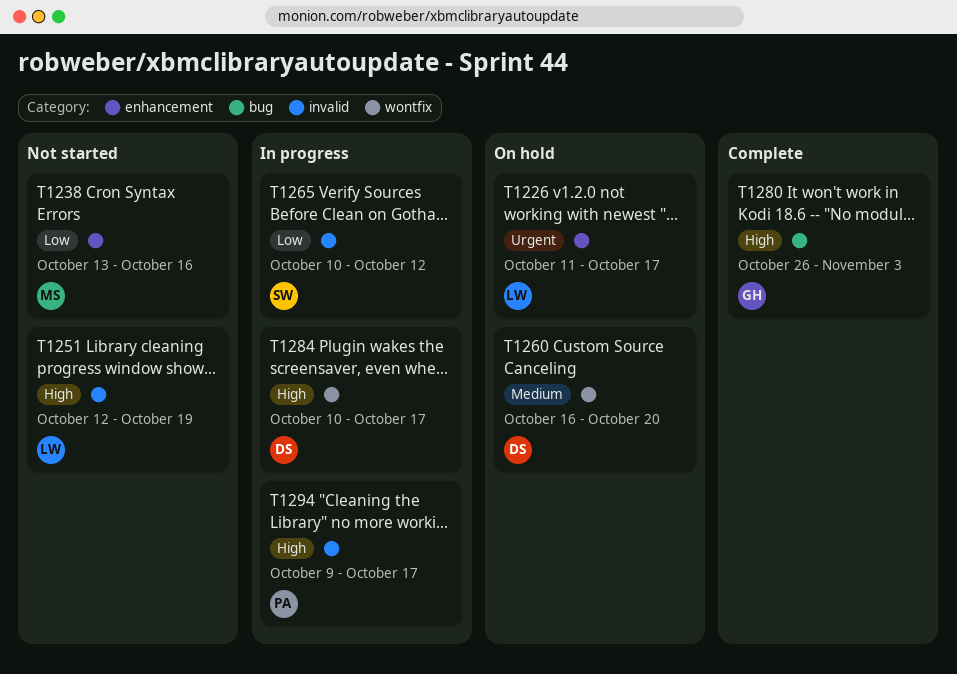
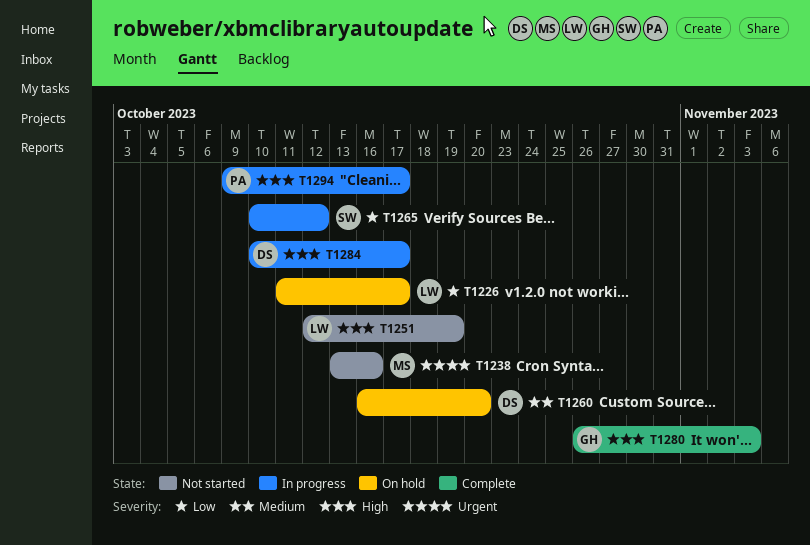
T1226, priority: Urgent -> Low
T1238, priority: Low -> Urgent

